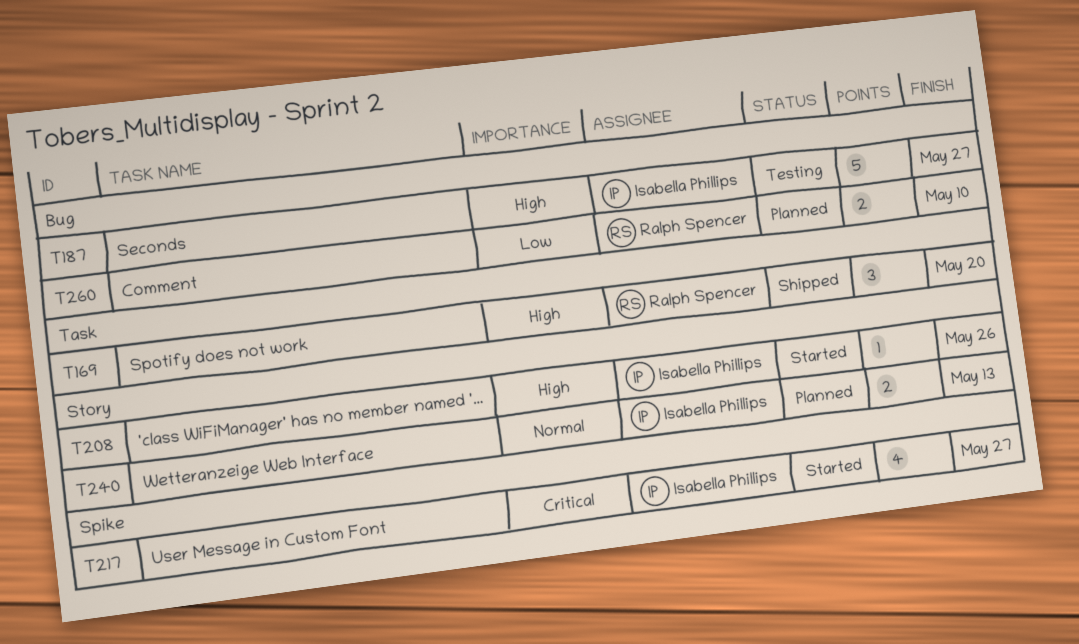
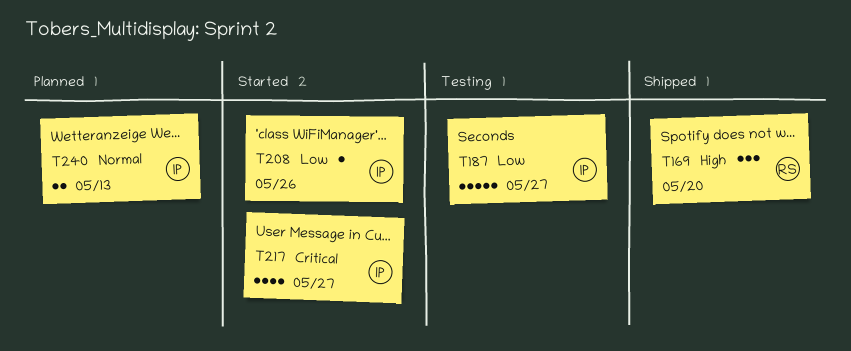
T187, priority: High -> Low
T208, priority: High -> Low
T260: present -> none

